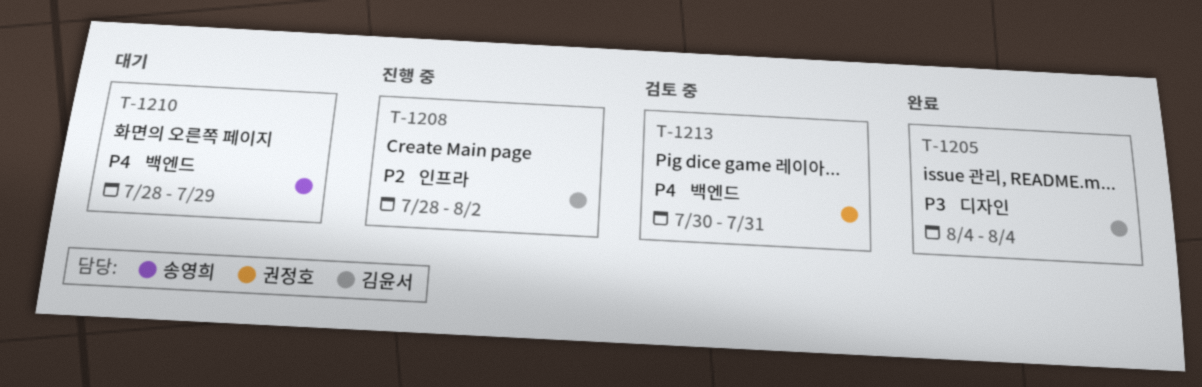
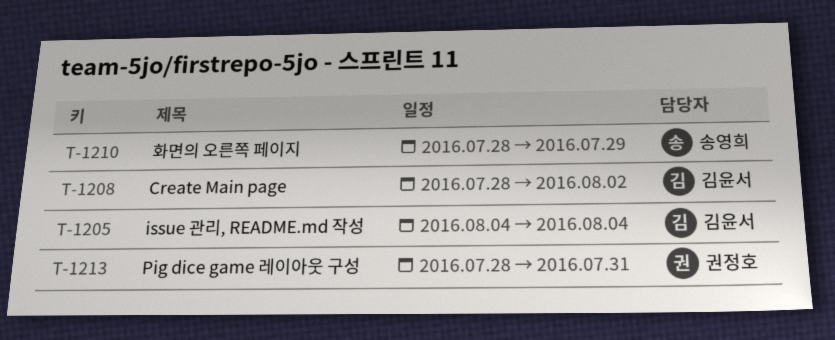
T-1213, start: Jul 30 -> Jul 28

